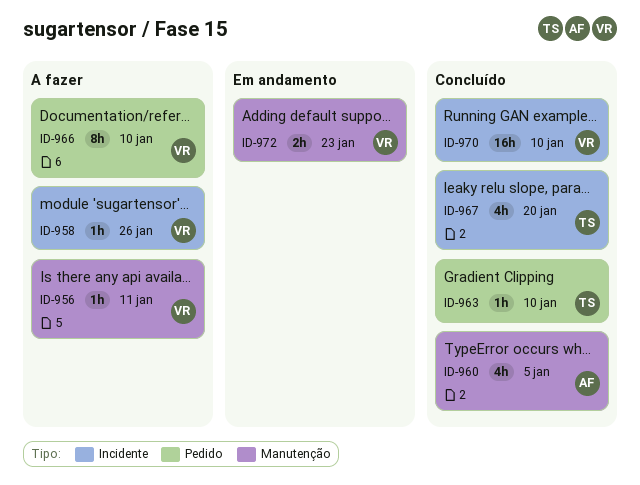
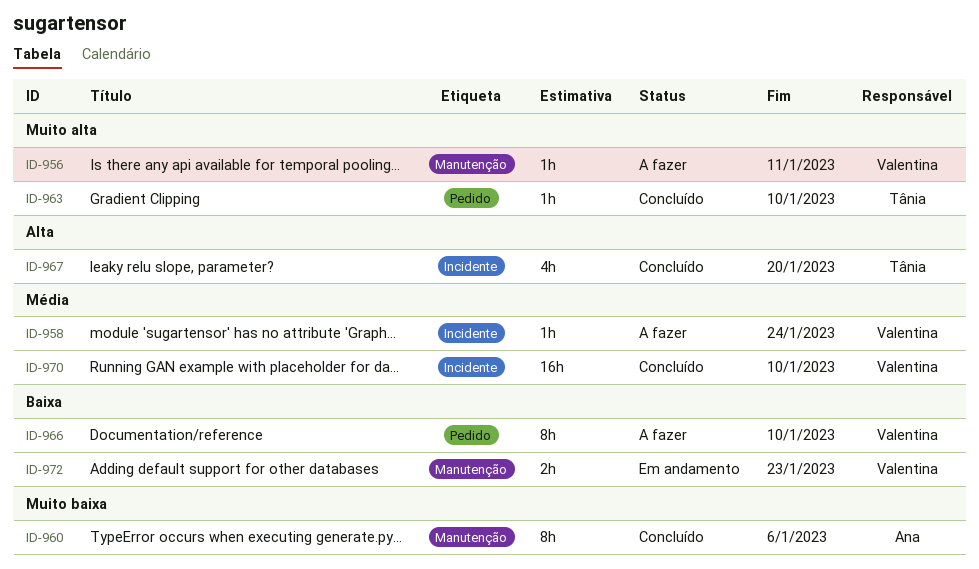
ID-958, due: Jan 26 -> Jan 24
ID-960, estimate: 4h -> 8h
ID-960, due: Jan 5 -> Jan 6

